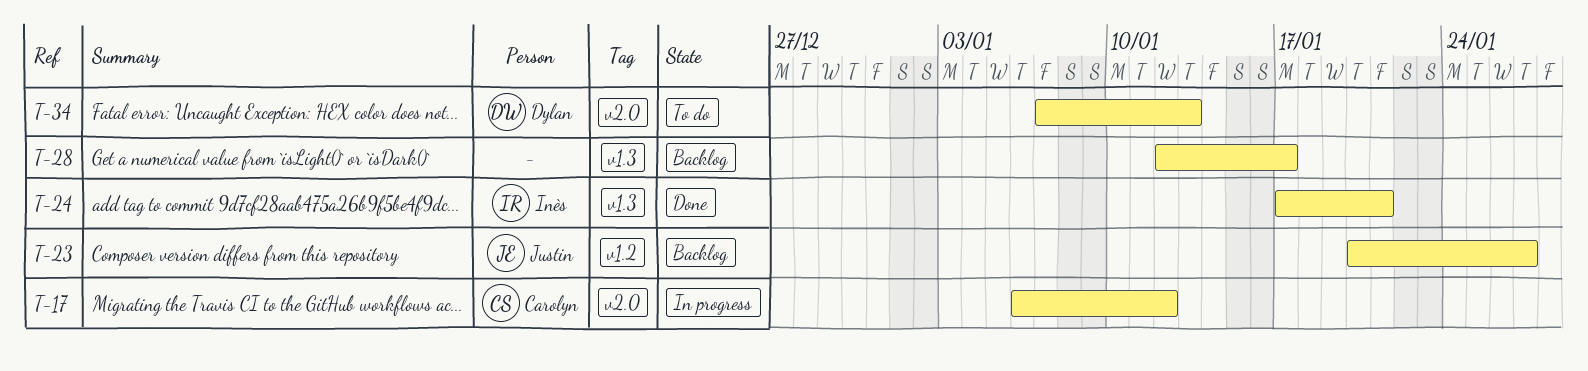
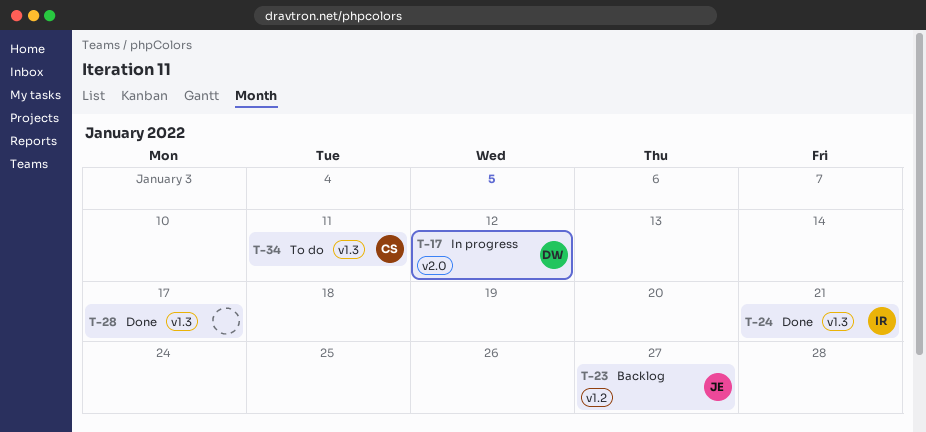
T-17, owner: Carolyn -> Dylan
T-28, status: Backlog -> Done
T-34, owner: Dylan -> Carolyn
T-34, label: v2.0 -> v1.3
T-34, due: Jan 13 -> Jan 11

